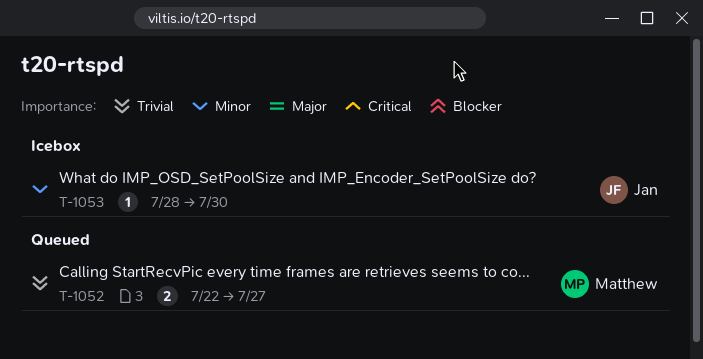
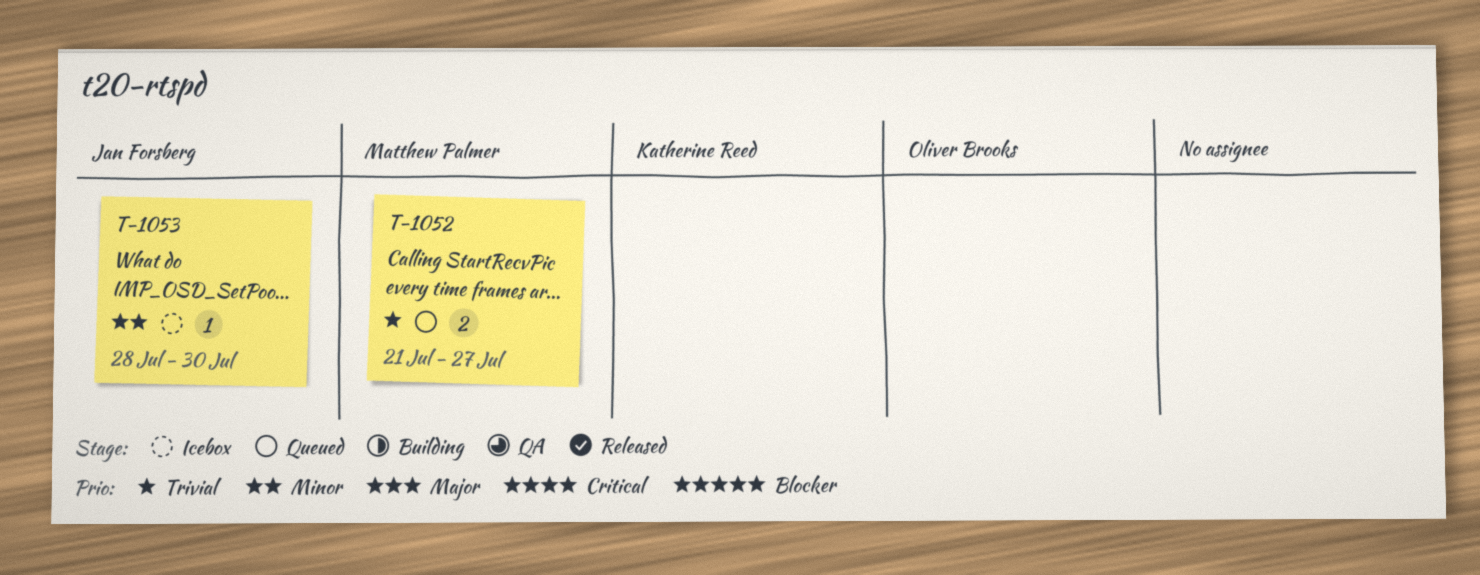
T-1052, start: Jul 22 -> Jul 21

